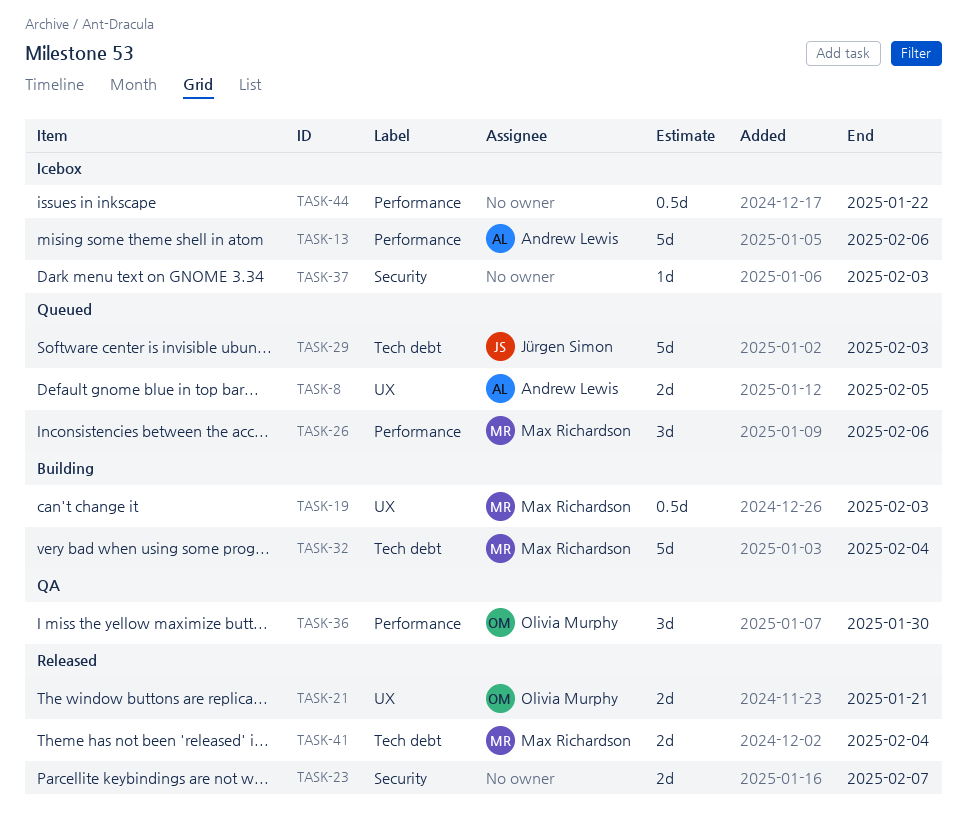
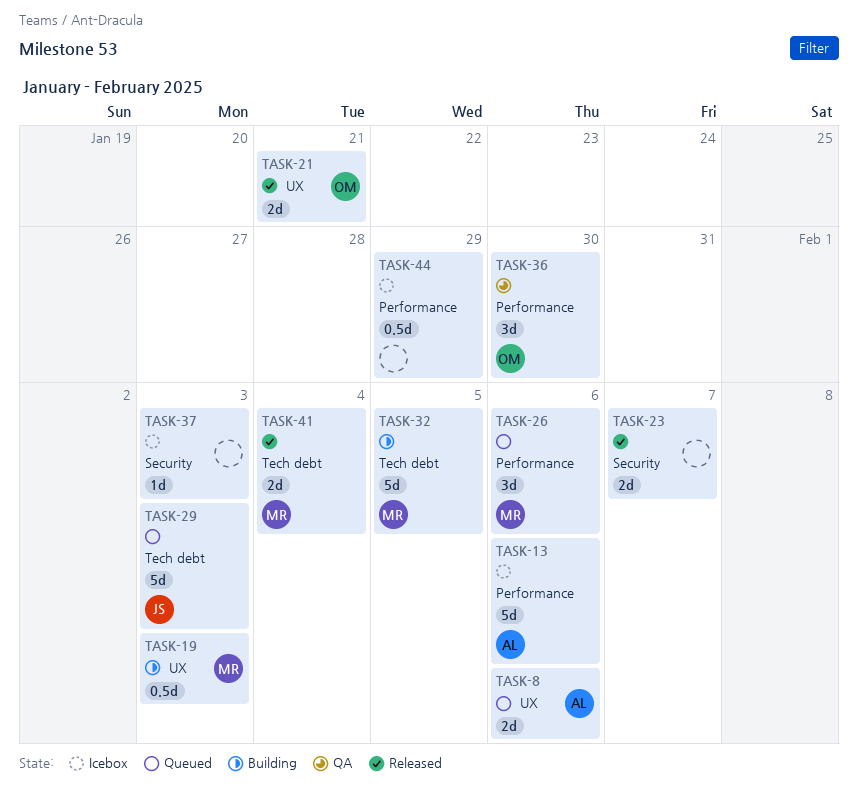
TASK-8, due: Feb 5 -> Feb 6
TASK-32, due: Feb 4 -> Feb 5
TASK-44, due: Jan 22 -> Jan 29

